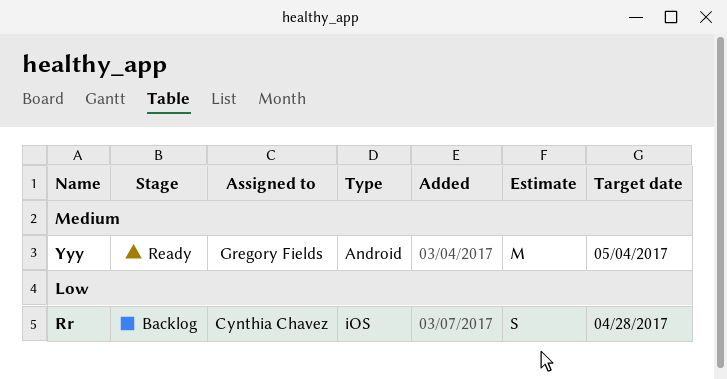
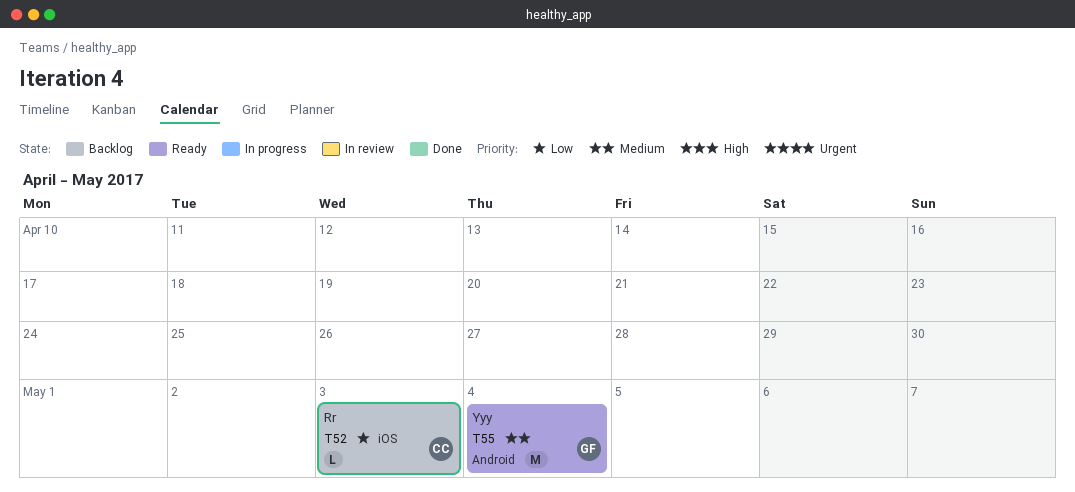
Rr, estimate: S -> L
Rr, due: Apr 28 -> May 3

